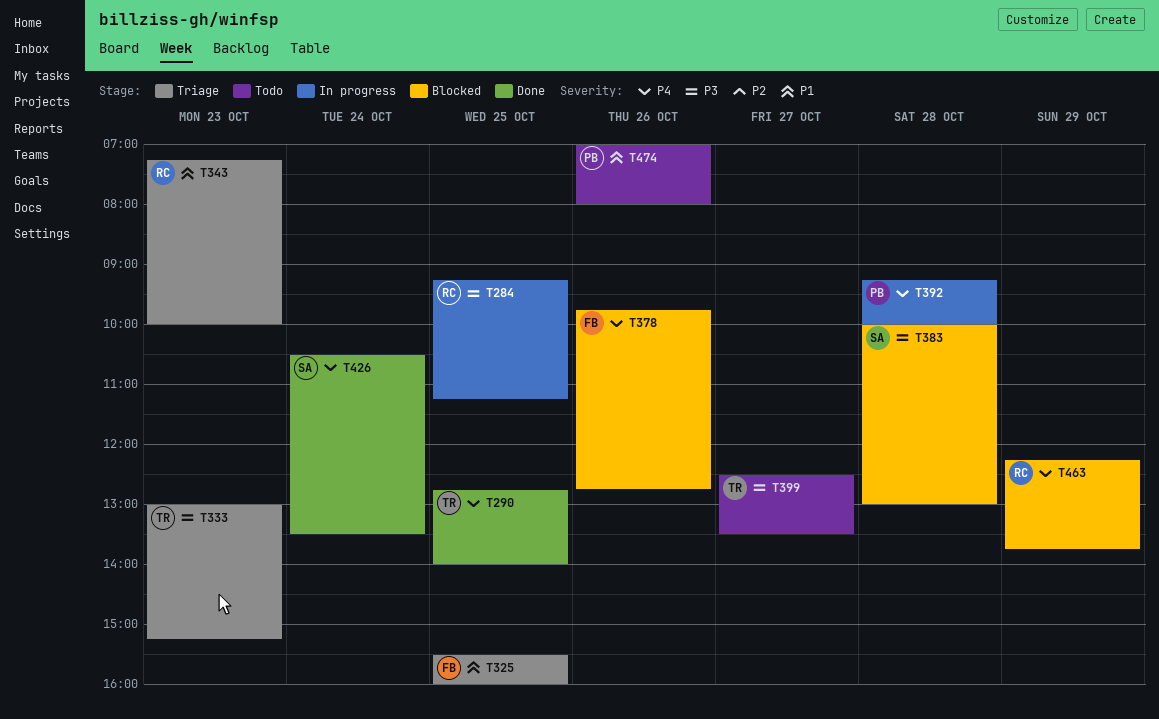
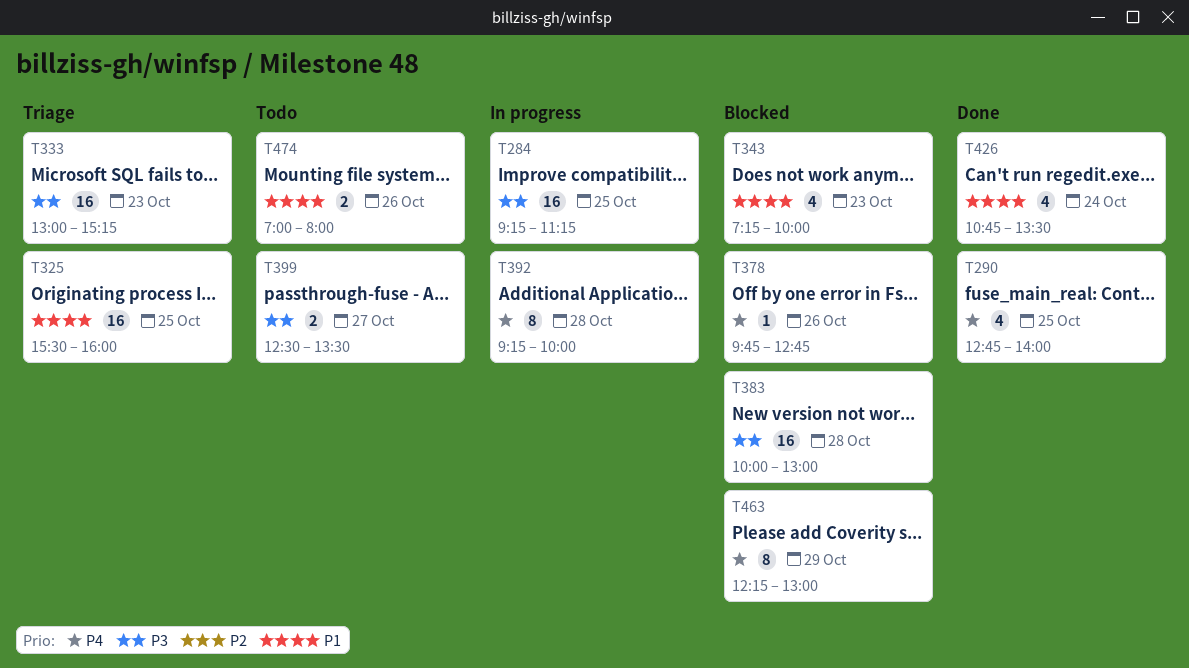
T343, status: Triage -> Blocked
T426, priority: P4 -> P1
T426, begins: 10:30 -> 10:45
T463, ends: 13:45 -> 13:00

